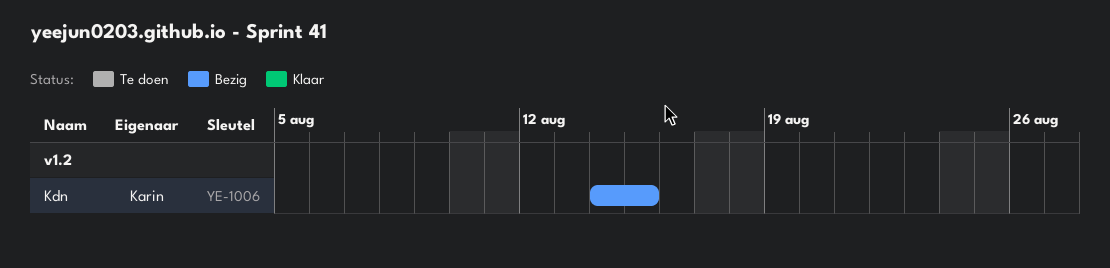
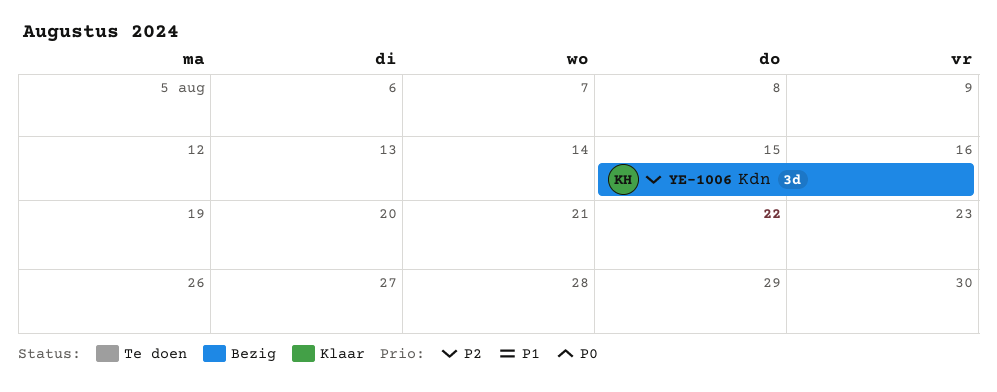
YE-1006, start: Aug 14 -> Aug 15
YE-1006, due: Aug 15 -> Aug 16

